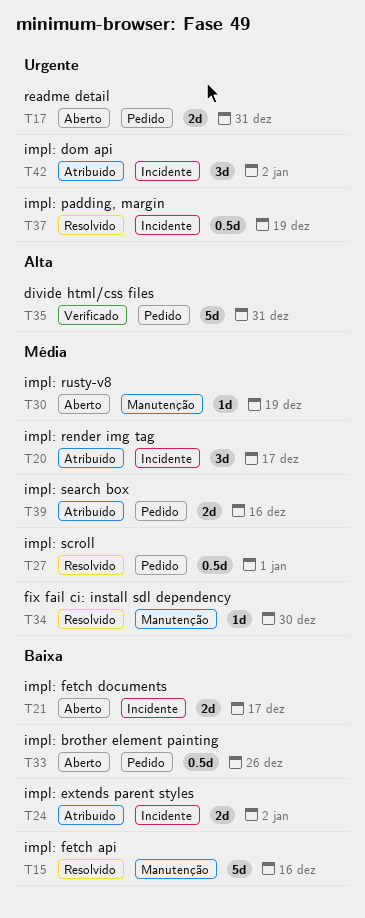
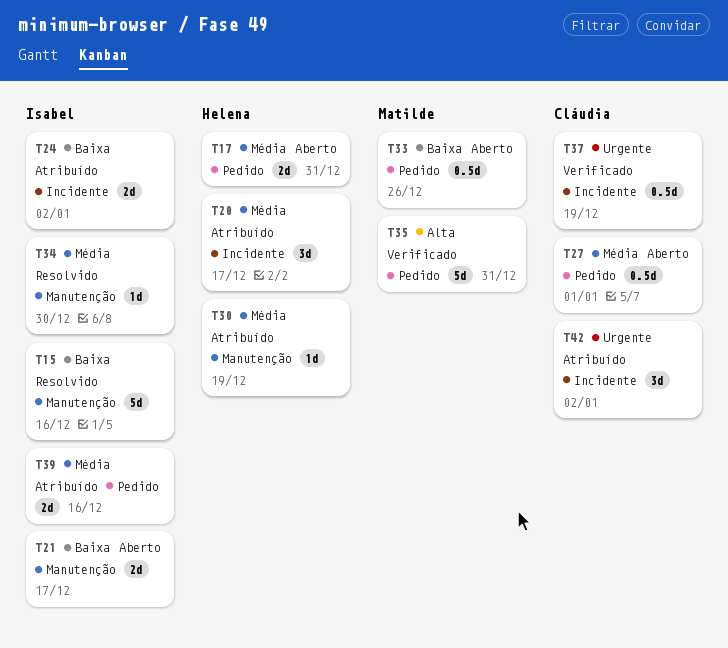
T17, priority: Urgente -> Média
T21, label: Incidente -> Manutenção
T27, status: Resolvido -> Aberto
T30, status: Aberto -> Atribuído
T37, status: Resolvido -> Verificado

